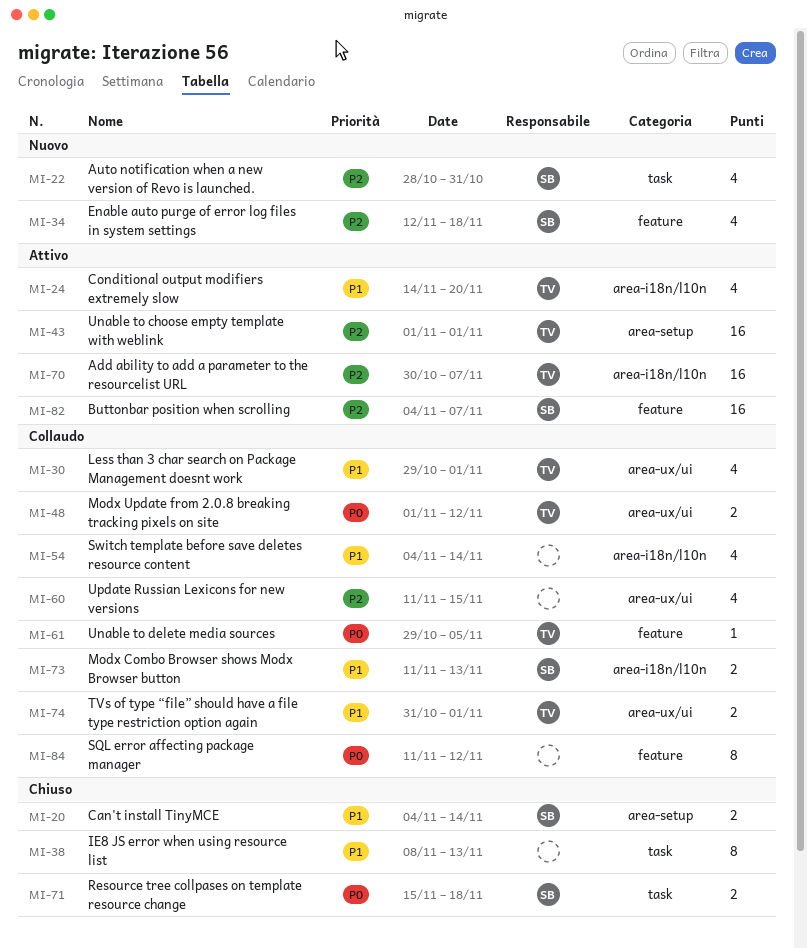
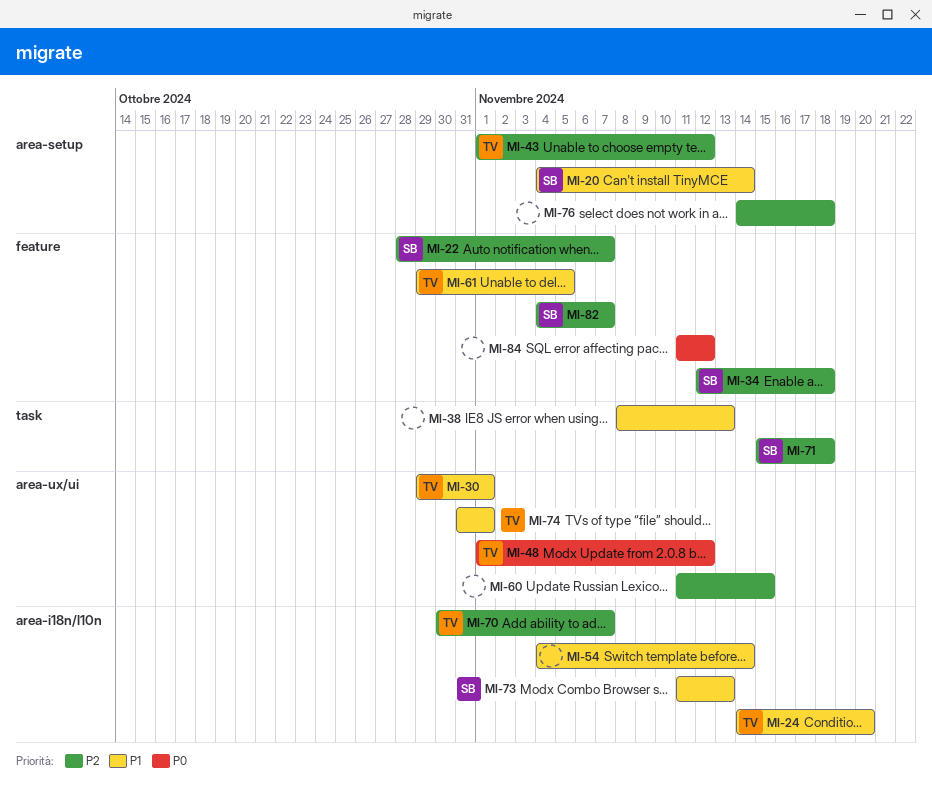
MI-22, label: task -> feature
MI-22, due: Oct 31 -> Nov 7
MI-43, due: Nov 1 -> Nov 12
MI-61, priority: P0 -> P1
MI-71, priority: P0 -> P2
MI-76: none -> present

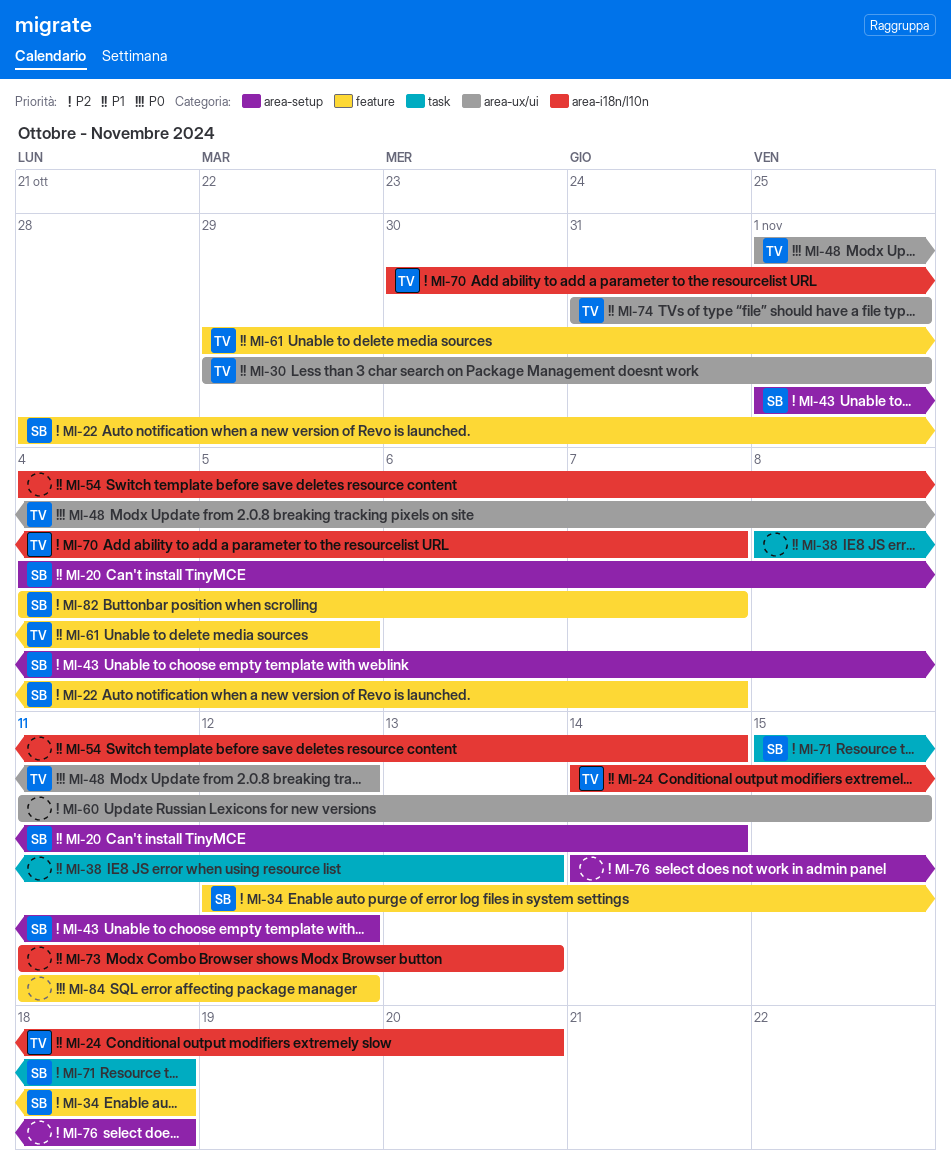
MI-43, owner: TV -> SB
MI-73, owner: SB -> none

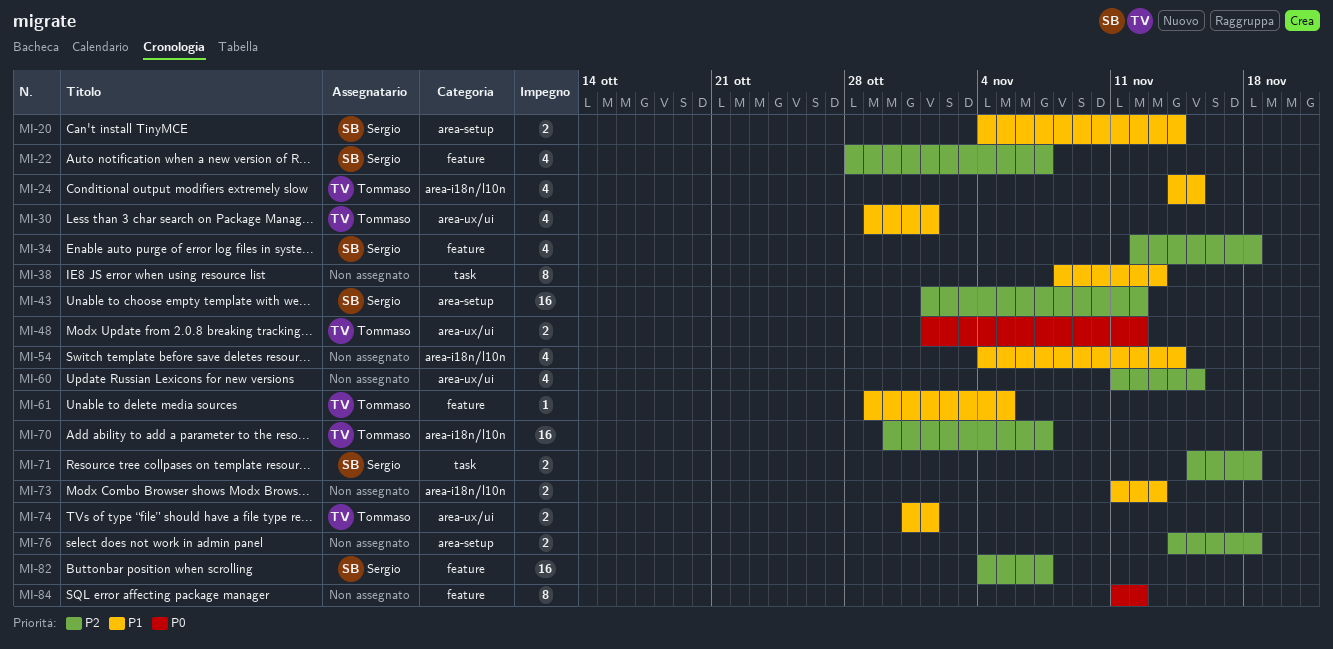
MI-24, due: Nov 20 -> Nov 15

